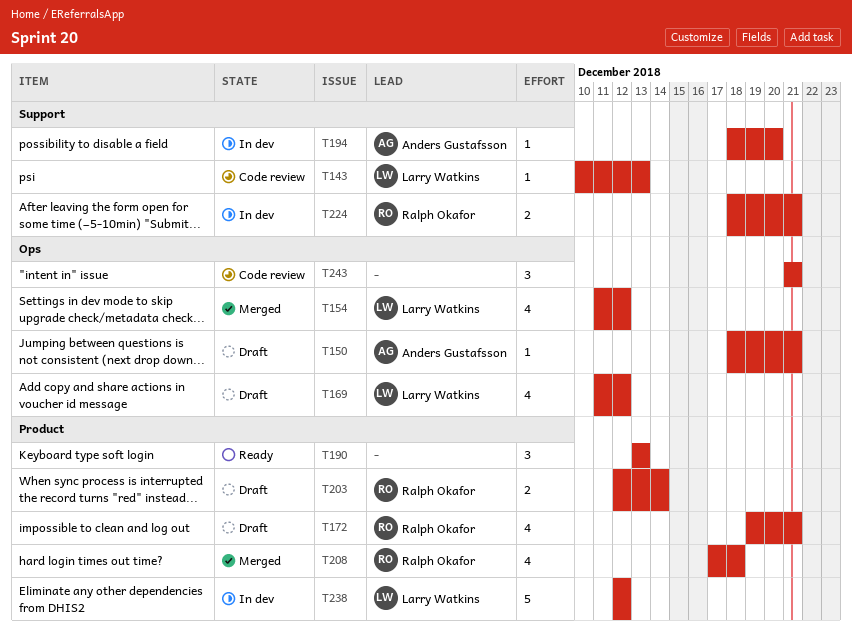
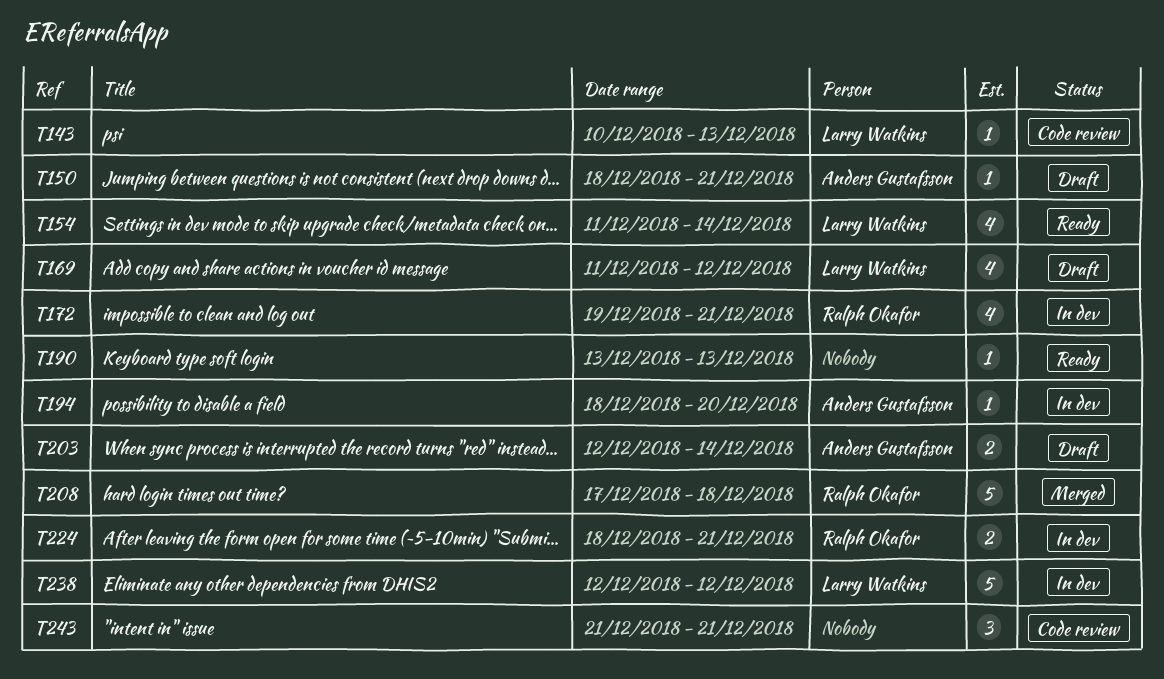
T154, status: Merged -> Ready
T154, due: Dec 12 -> Dec 14
T172, status: Draft -> In dev
T190, estimate: 3 -> 1
T203, owner: Ralph Okafor -> Anders Gustafsson
T208, estimate: 4 -> 5

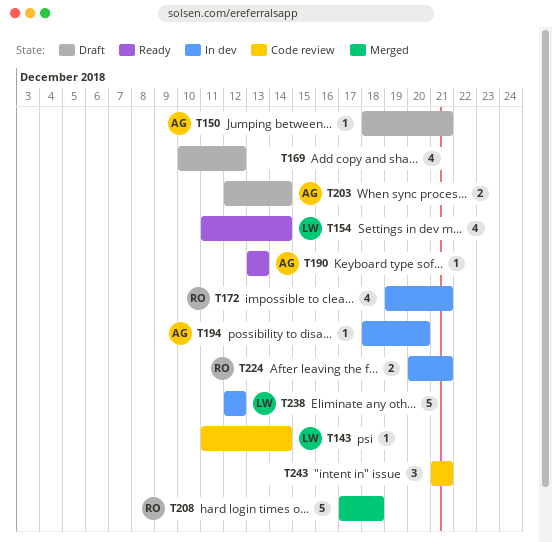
T143, start: Dec 10 -> Dec 11
T143, due: Dec 13 -> Dec 14
T169, owner: Larry Watkins -> none
T169, start: Dec 11 -> Dec 10
T190, owner: none -> Anders Gustafsson
T224, start: Dec 18 -> Dec 20

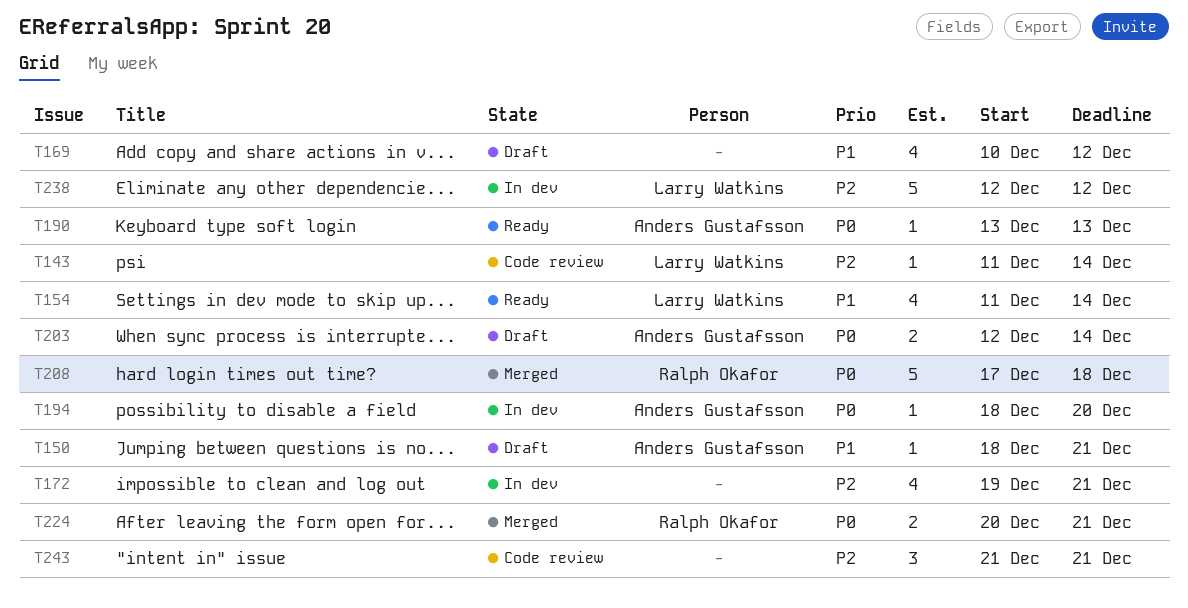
T172, owner: Ralph Okafor -> none
T224, status: In dev -> Merged

